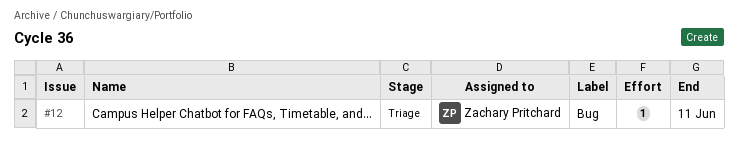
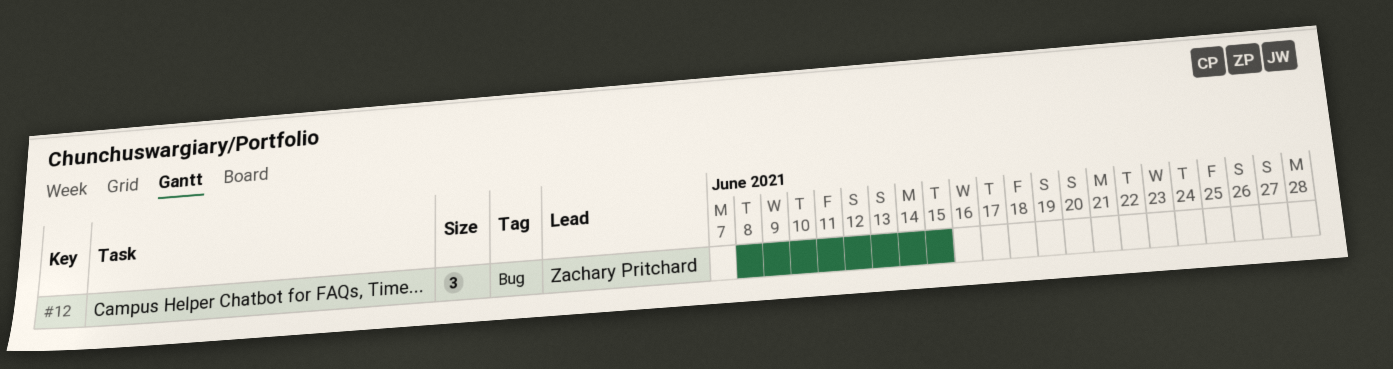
#12, estimate: 1 -> 3
#12, due: Jun 11 -> Jun 15

